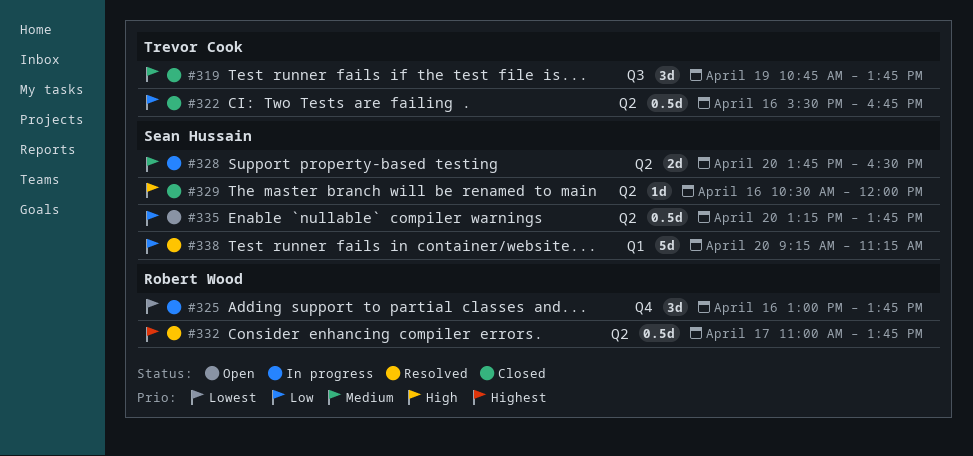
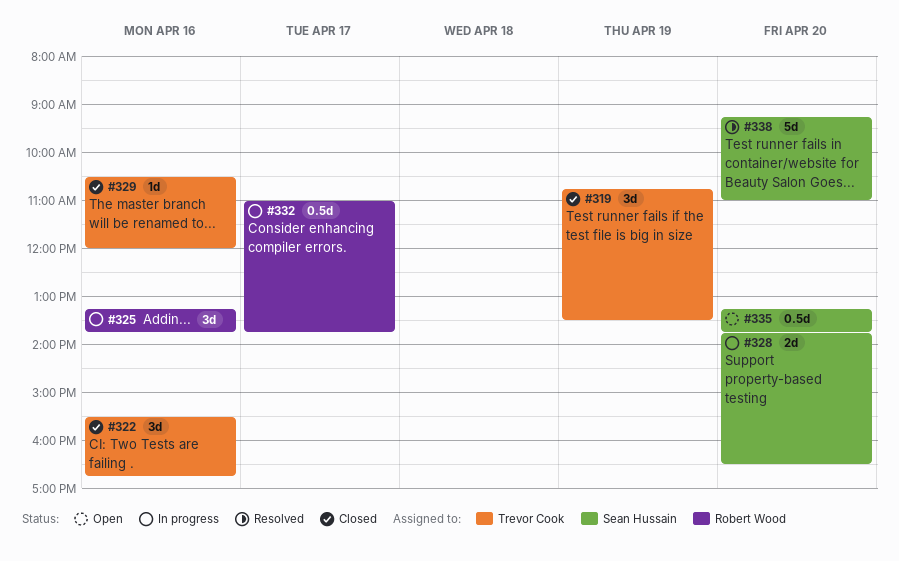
#319, ends: 13:45 -> 13:30
#322, estimate: 0.5d -> 3d
#325, begins: 13:00 -> 13:15
#329, owner: Sean Hussain -> Trevor Cook
#332, status: Resolved -> In progress
#338, ends: 11:15 -> 11:00

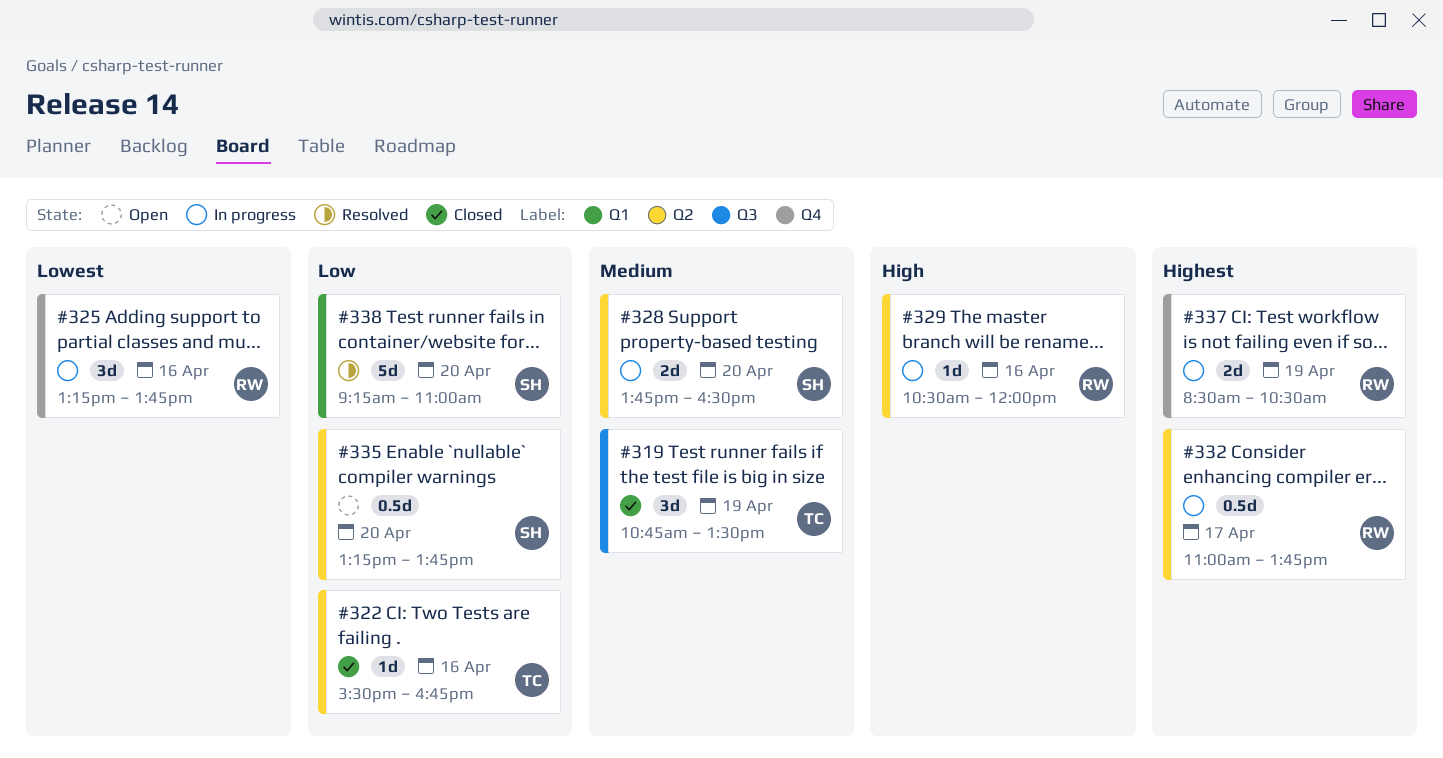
#322, estimate: 3d -> 1d
#329, status: Closed -> In progress
#329, owner: Trevor Cook -> Robert Wood
#337: none -> present

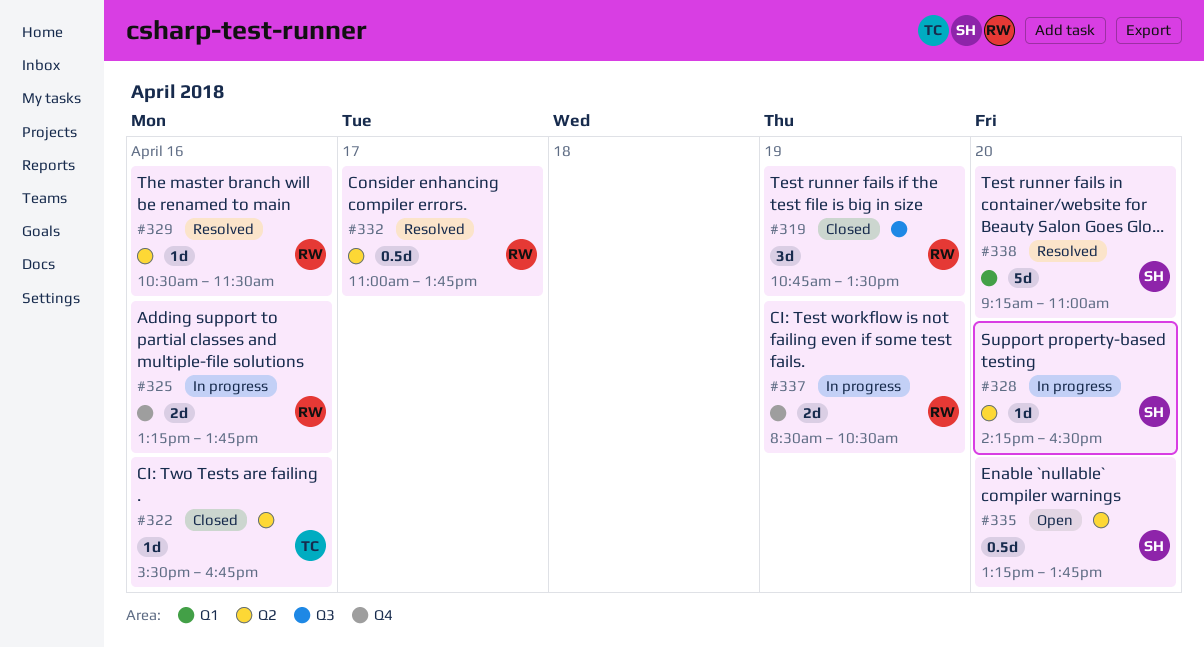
#319, owner: TC -> RW
#325, estimate: 3d -> 2d
#328, estimate: 2d -> 1d
#328, begins: 13:45 -> 14:15
#329, status: In progress -> Resolved
#329, ends: 12:00 -> 11:30
#332, status: In progress -> Resolved

